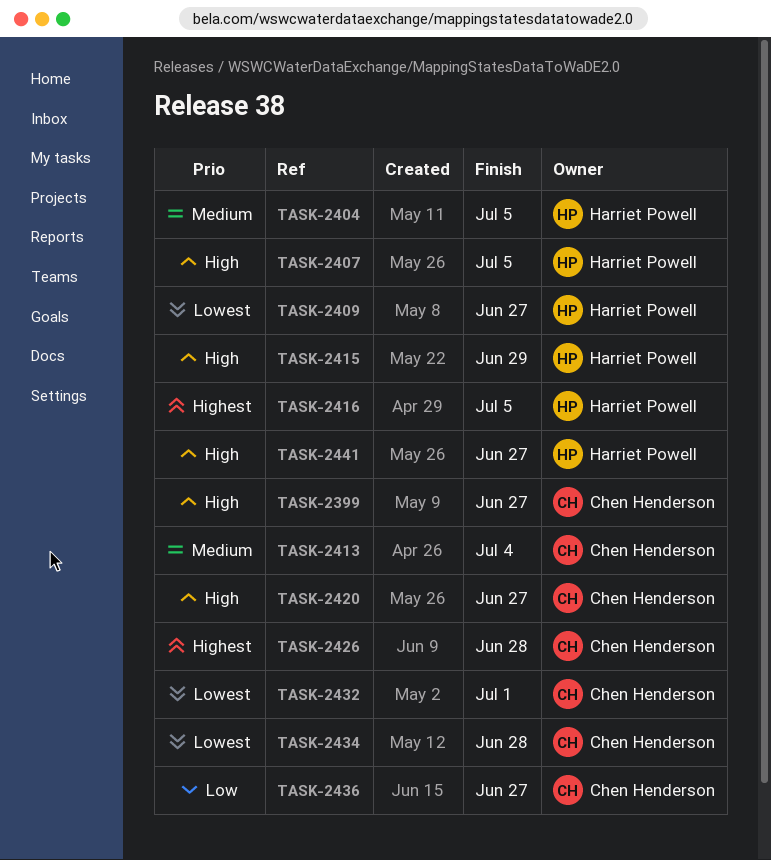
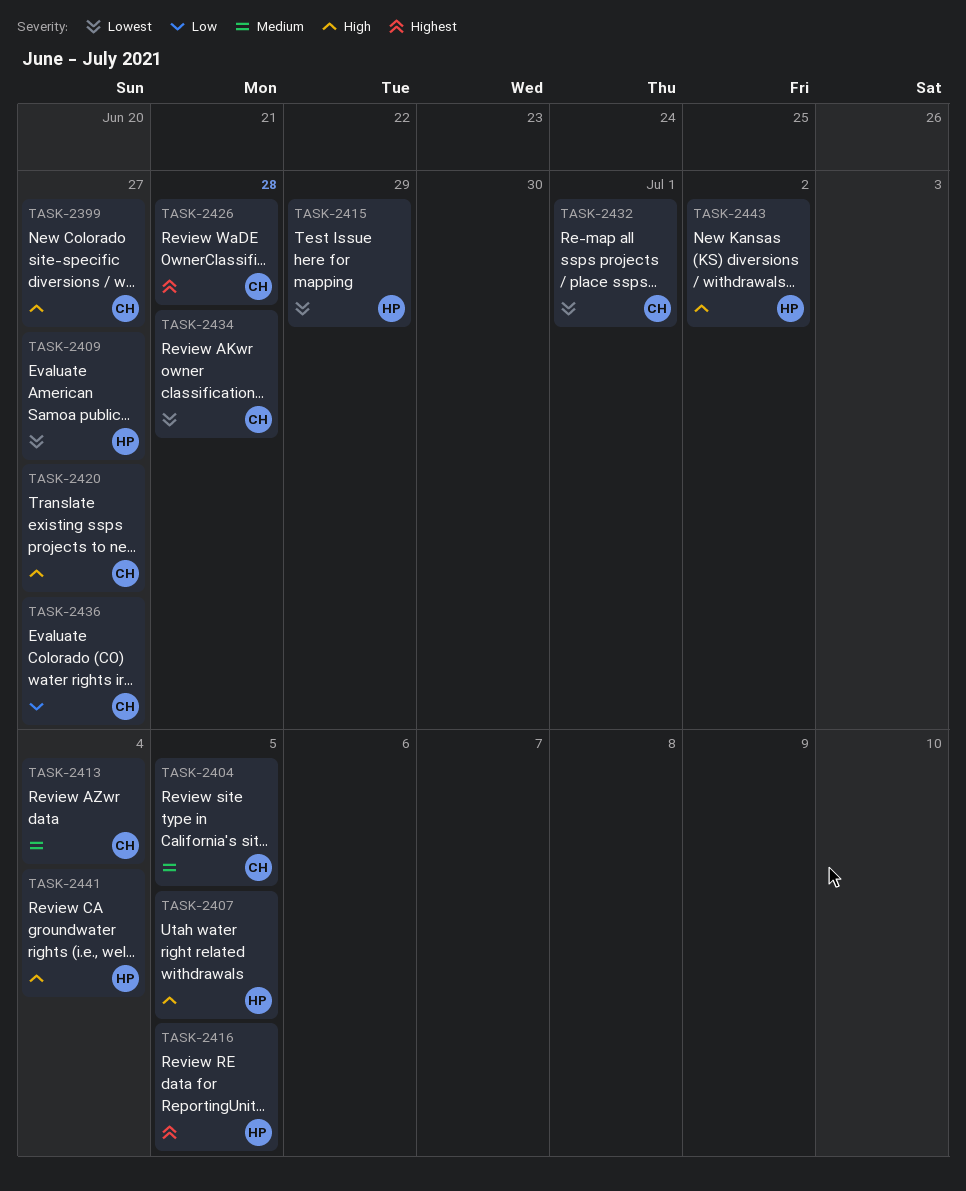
TASK-2404, owner: Harriet Powell -> Chen Henderson
TASK-2415, priority: High -> Lowest
TASK-2441, due: Jun 27 -> Jul 4
TASK-2443: none -> present

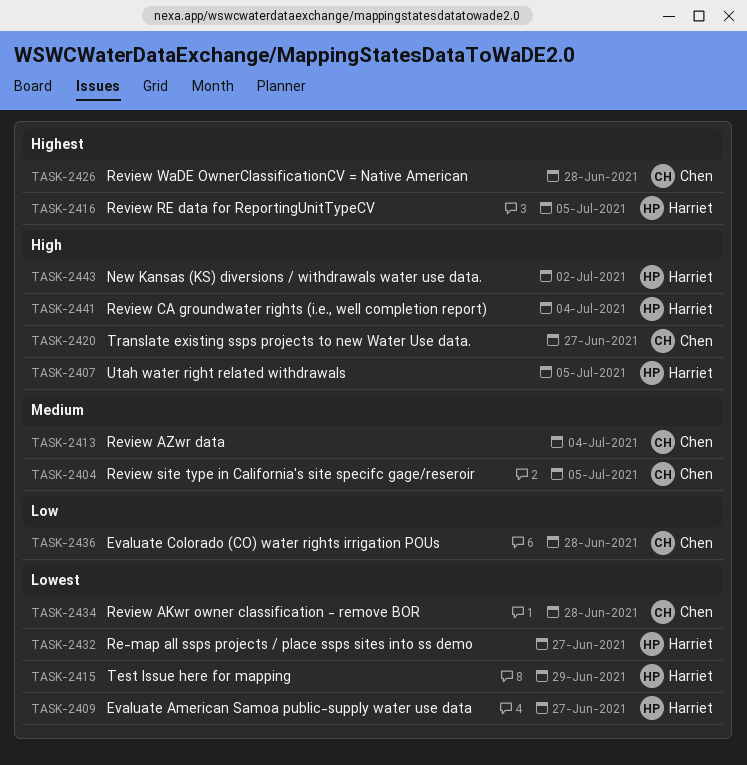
TASK-2399: present -> none
TASK-2432, owner: Chen -> Harriet
TASK-2432, due: Jul 1 -> Jun 27
TASK-2436, due: Jun 27 -> Jun 28

